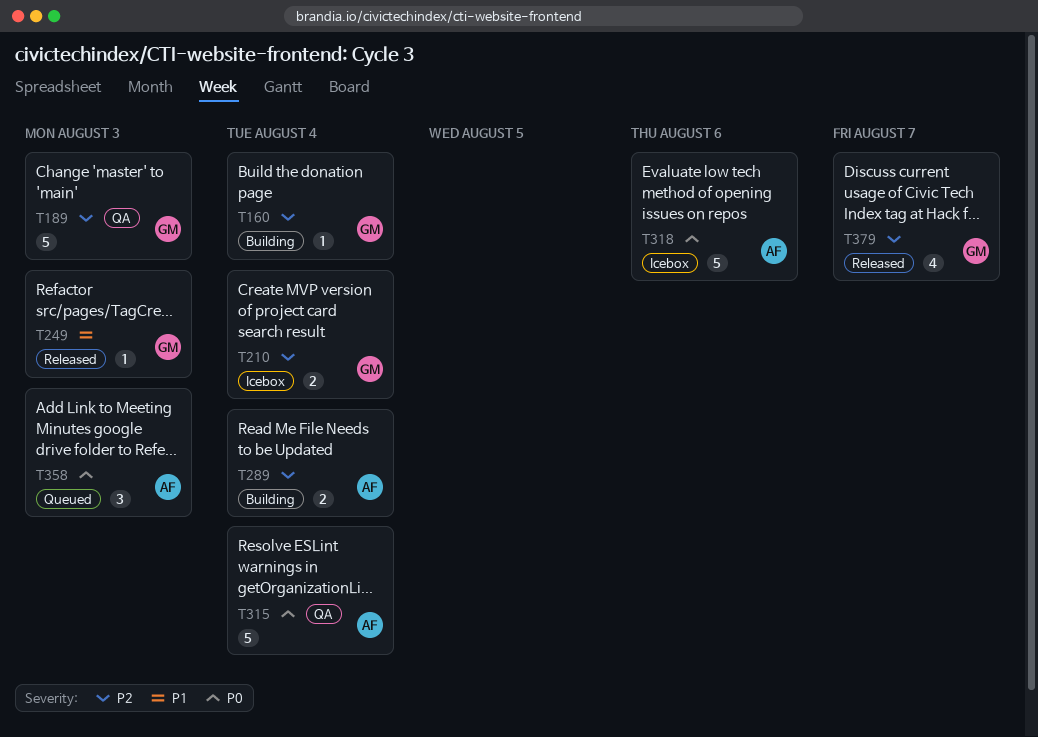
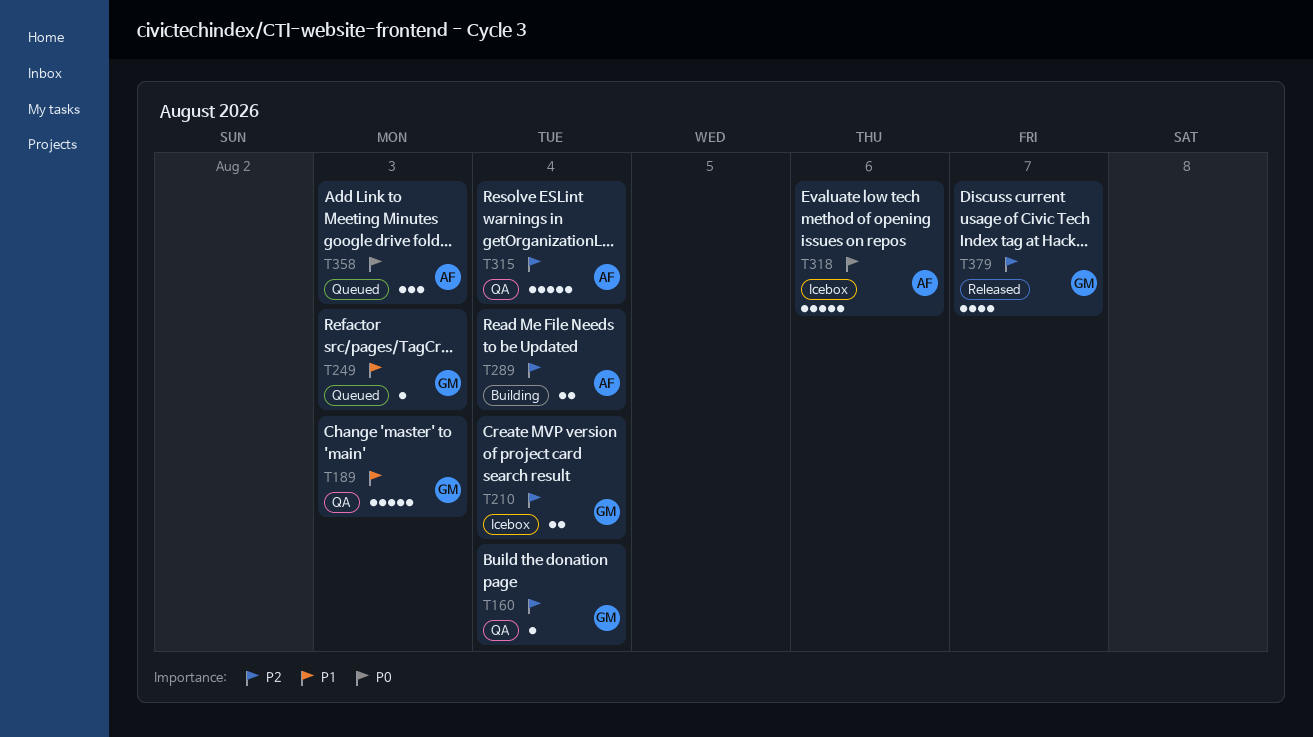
T160, status: Building -> QA
T189, priority: P2 -> P1
T249, status: Released -> Queued
T315, priority: P0 -> P2

